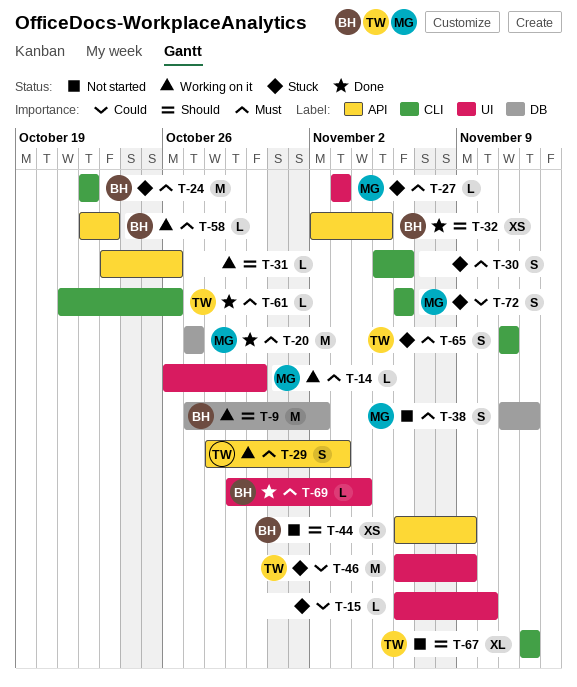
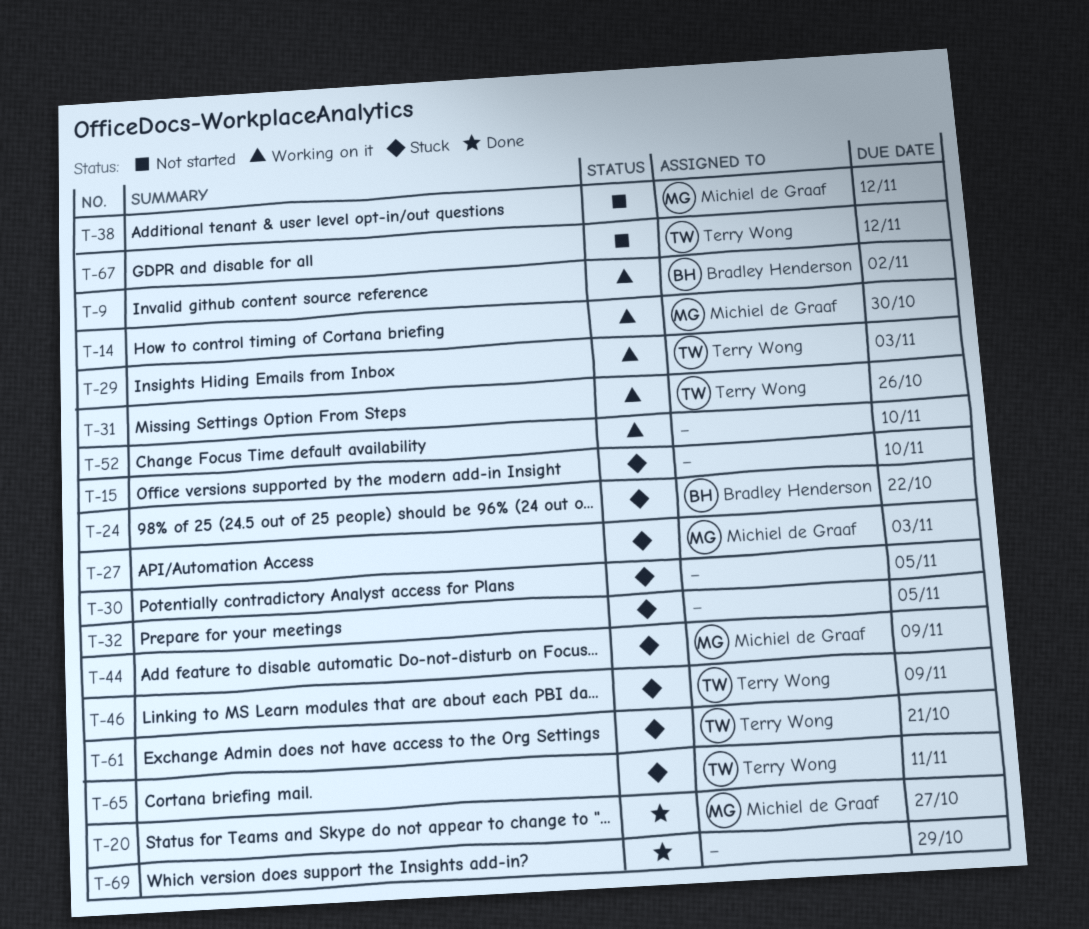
T-30, due: Nov 6 -> Nov 5
T-31, owner: none -> Terry Wong
T-32, status: Done -> Stuck
T-32, owner: Bradley Henderson -> none
T-44, status: Not started -> Stuck
T-44, owner: Bradley Henderson -> Michiel de Graaf
T-52: none -> present
T-58: present -> none
T-61, status: Done -> Stuck
T-61, due: Oct 26 -> Oct 21
T-69, owner: Bradley Henderson -> none
T-69, due: Nov 4 -> Oct 29
T-72: present -> none

